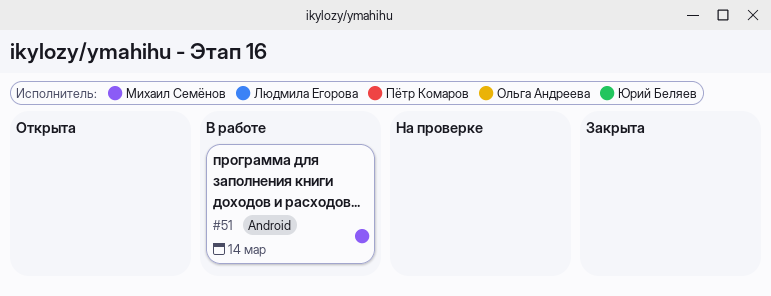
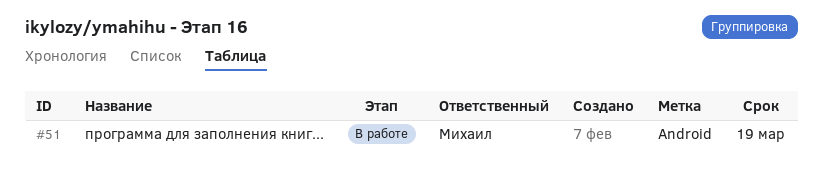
#51, due: Mar 14 -> Mar 19

